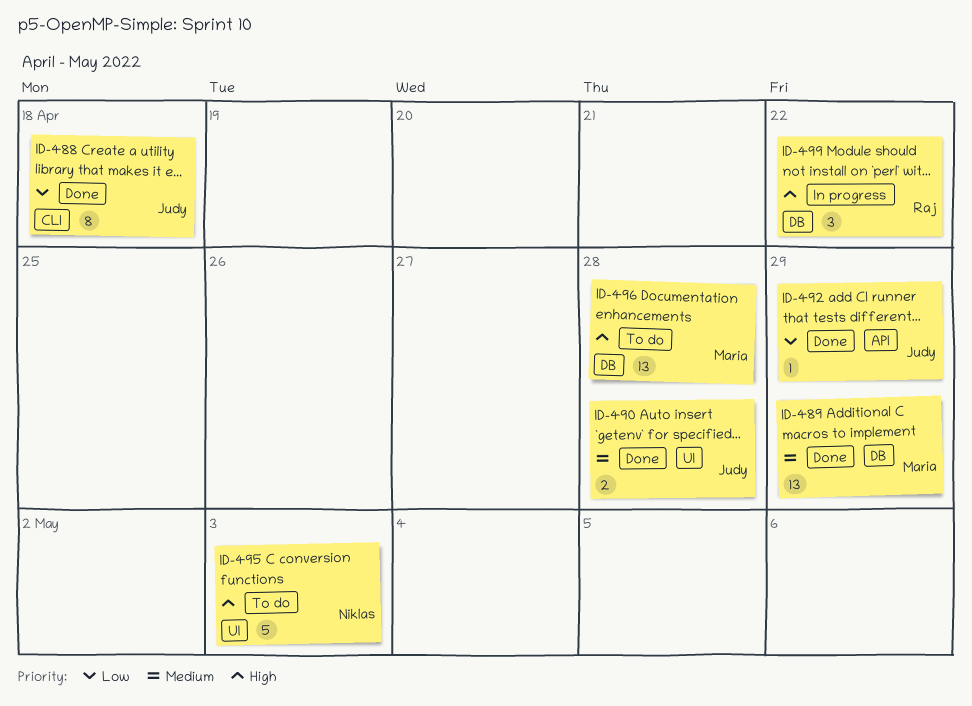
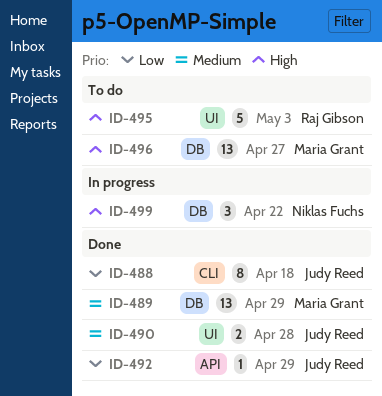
ID-495, owner: Niklas Fuchs -> Raj Gibson
ID-496, due: Apr 28 -> Apr 27
ID-499, owner: Raj Gibson -> Niklas Fuchs

